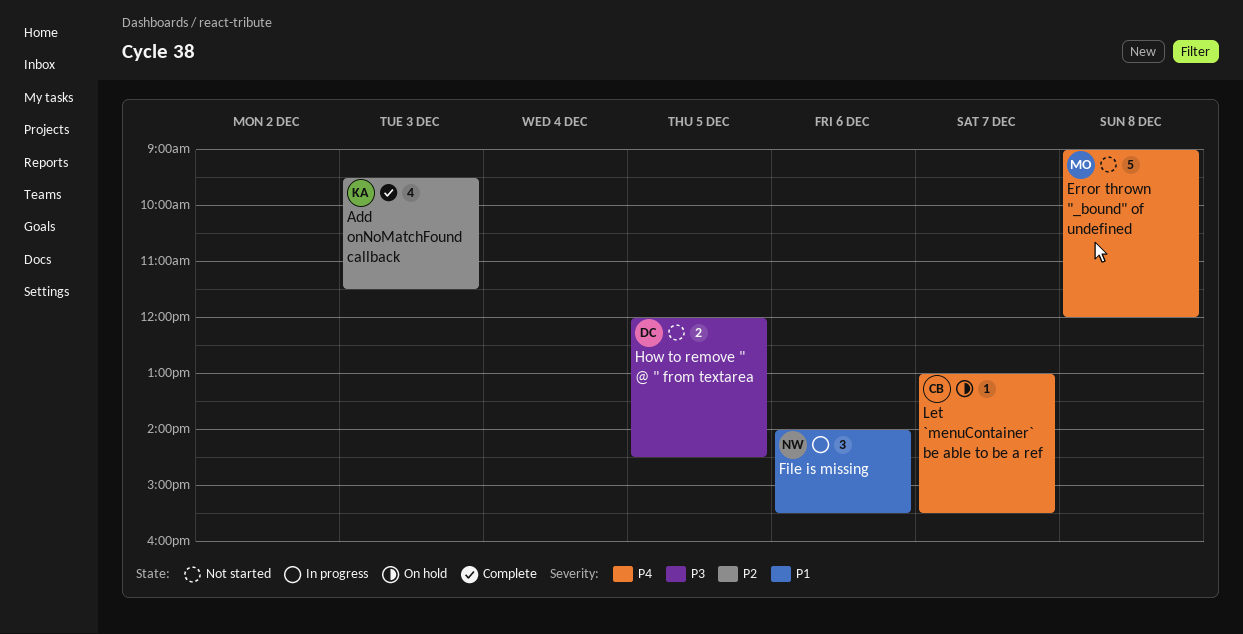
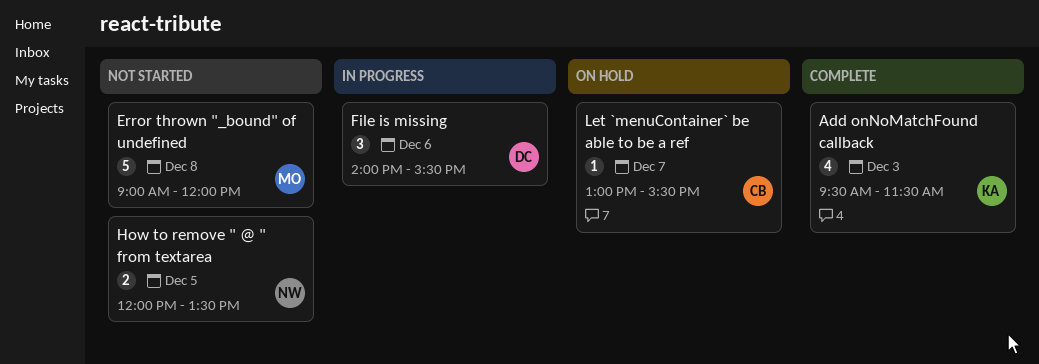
File is missing, owner: NW -> DC
How to remove " @ " from textarea, owner: DC -> NW
How to remove " @ " from textarea, ends: 14:30 -> 13:30

